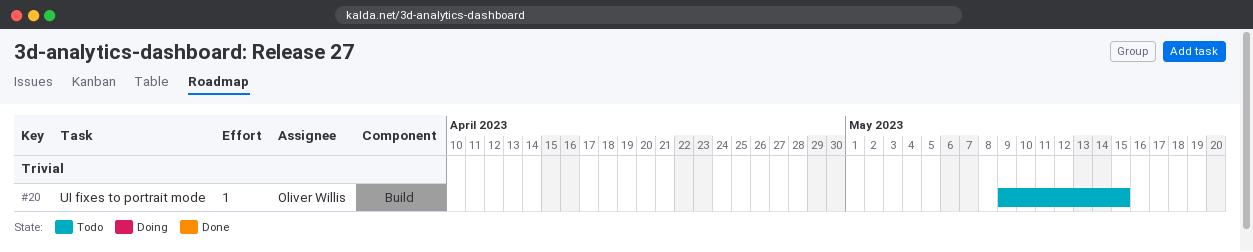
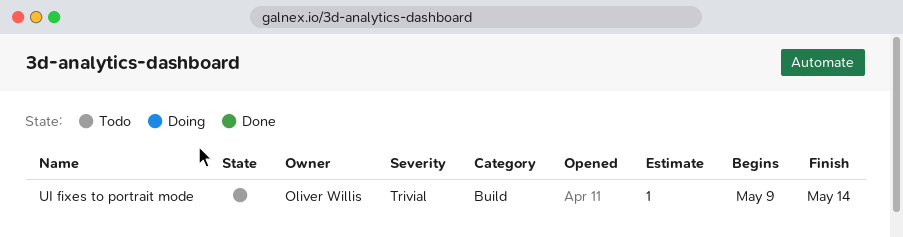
UI fixes to portrait mode, due: May 15 -> May 14

